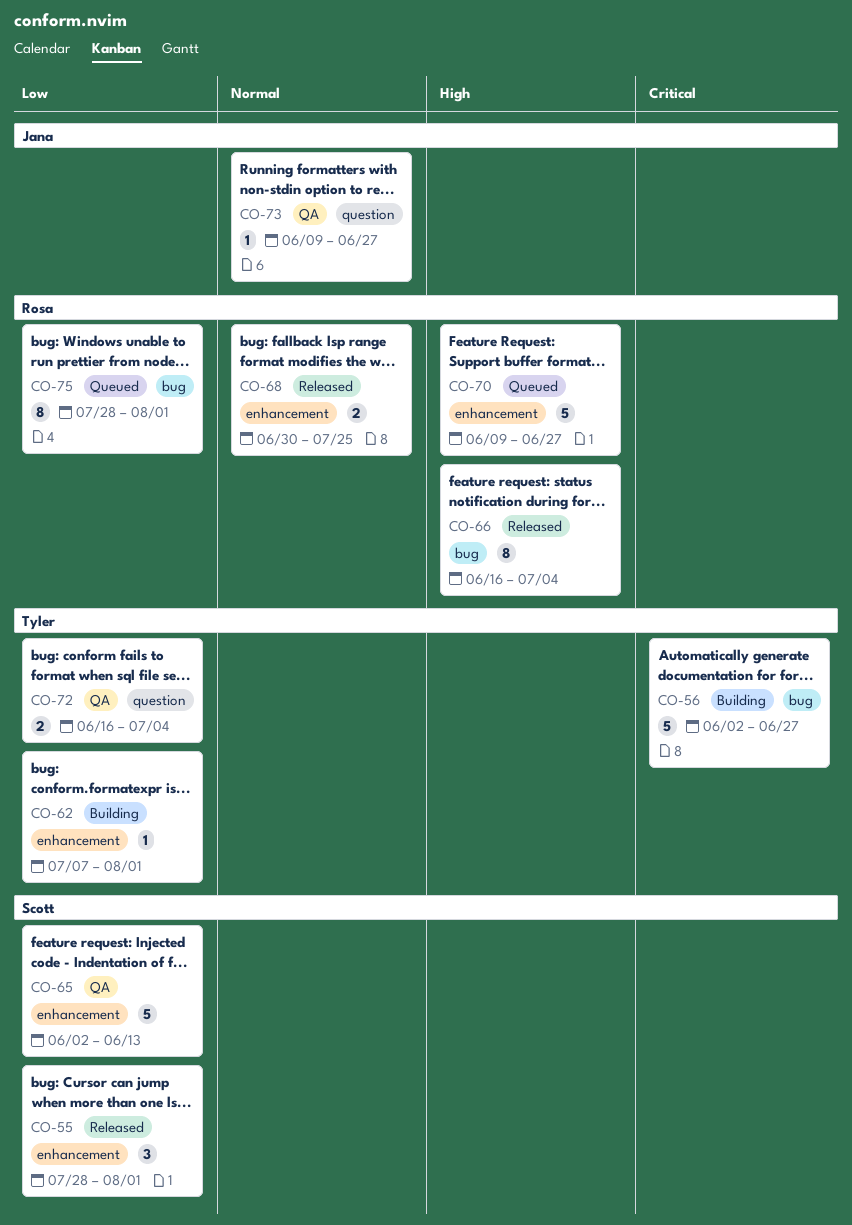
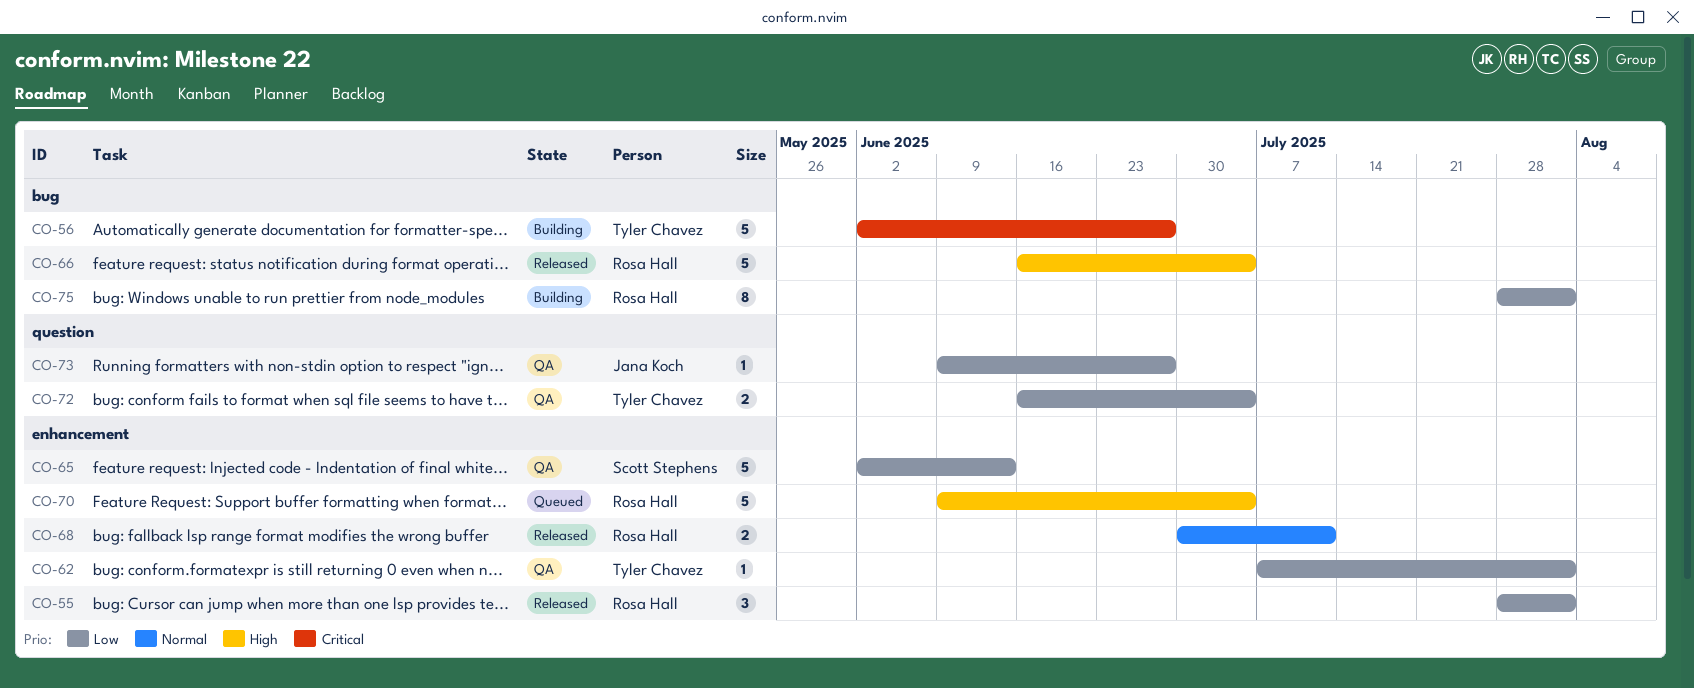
CO-55, owner: Scott Stephens -> Rosa Hall
CO-62, status: Building -> QA
CO-66, estimate: 8 -> 5
CO-68, due: Jul 25 -> Jul 11
CO-70, due: Jun 27 -> Jul 4
CO-73, priority: Normal -> Low
CO-75, status: Queued -> Building

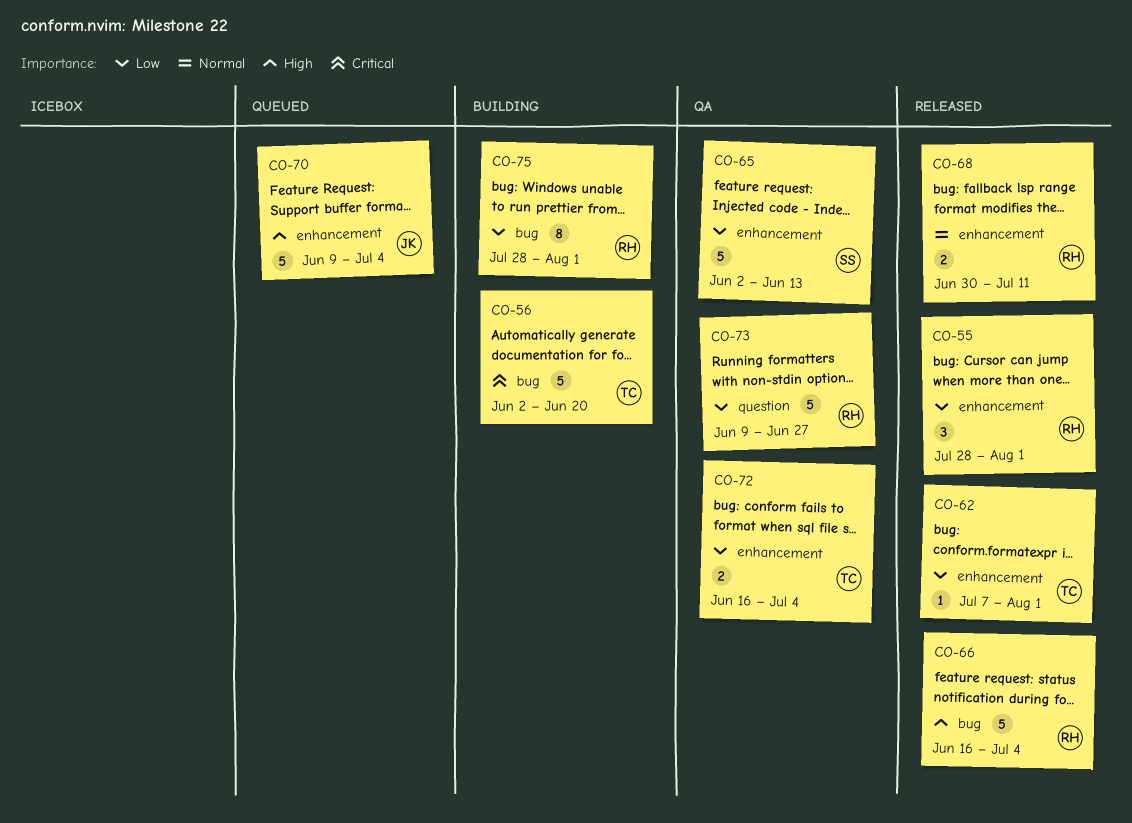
CO-56, due: Jun 27 -> Jun 20
CO-62, status: QA -> Released
CO-70, owner: Rosa Hall -> Jana Koch
CO-72, label: question -> enhancement
CO-73, owner: Jana Koch -> Rosa Hall
CO-73, estimate: 1 -> 5

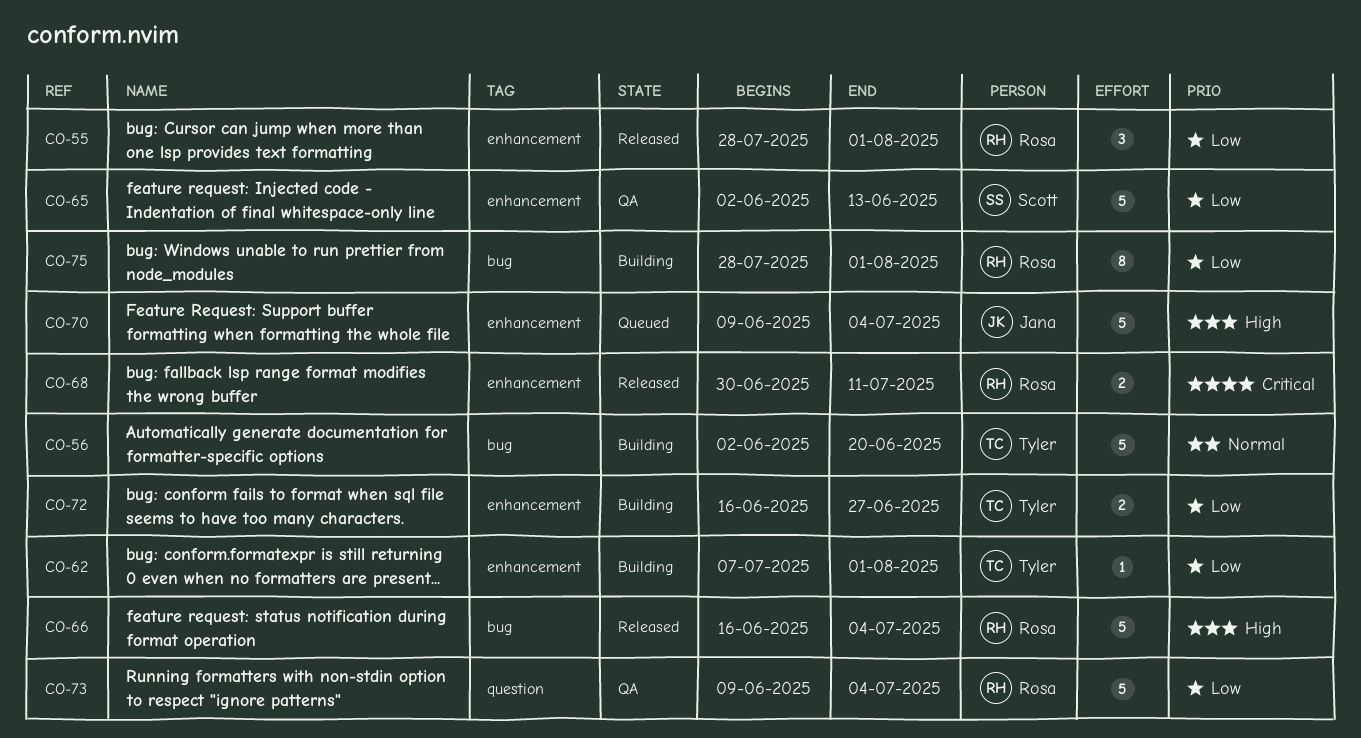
CO-56, priority: Critical -> Normal
CO-62, status: Released -> Building
CO-68, priority: Normal -> Critical
CO-72, status: QA -> Building
CO-72, due: Jul 4 -> Jun 27
CO-73, due: Jun 27 -> Jul 4

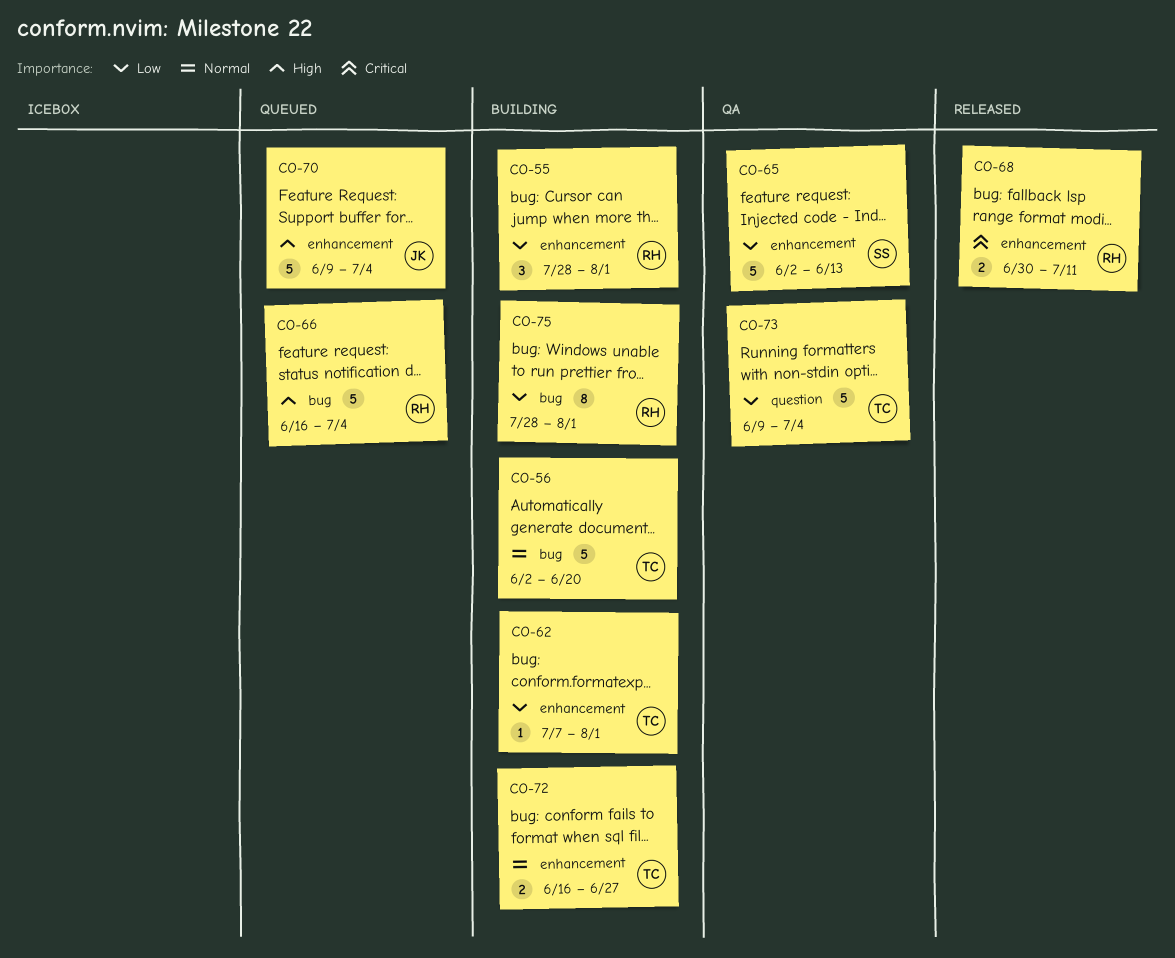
CO-55, status: Released -> Building
CO-66, status: Released -> Queued
CO-72, priority: Low -> Normal
CO-73, owner: Rosa -> Tyler

